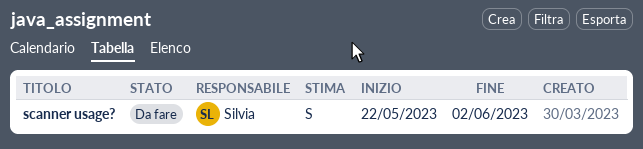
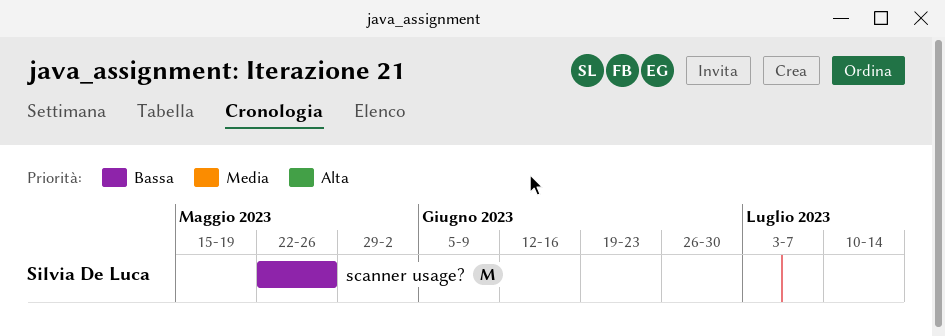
scanner usage?, estimate: S -> M
scanner usage?, due: Jun 2 -> May 26

